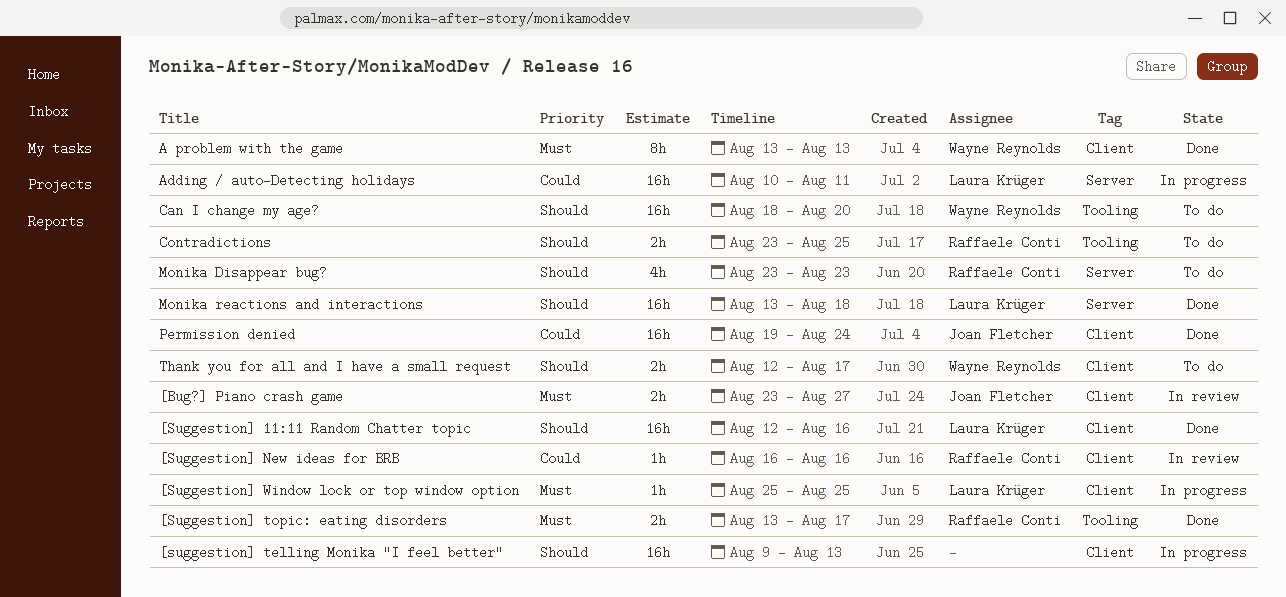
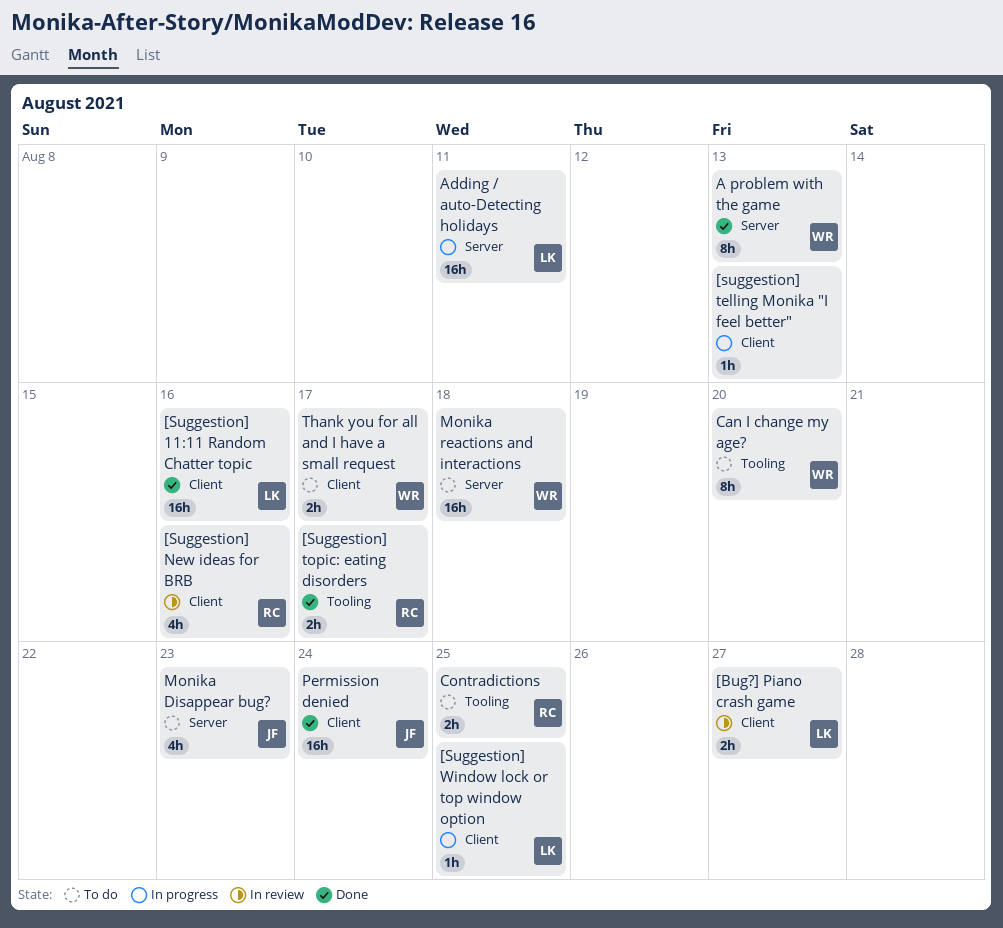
[Bug?] Piano crash game, owner: Joan Fletcher -> Laura Krüger
[Suggestion] New ideas for BRB, estimate: 1h -> 4h
[suggestion] telling Monika "I feel better", estimate: 16h -> 1h
A problem with the game, label: Client -> Server
Can I change my age?, estimate: 16h -> 8h
Monika Disappear bug?, owner: Raffaele Conti -> Joan Fletcher
Monika reactions and interactions, status: Done -> To do
Monika reactions and interactions, owner: Laura Krüger -> Wayne Reynolds

